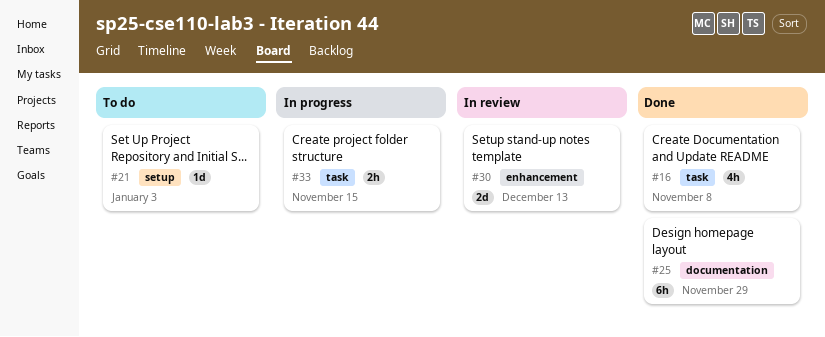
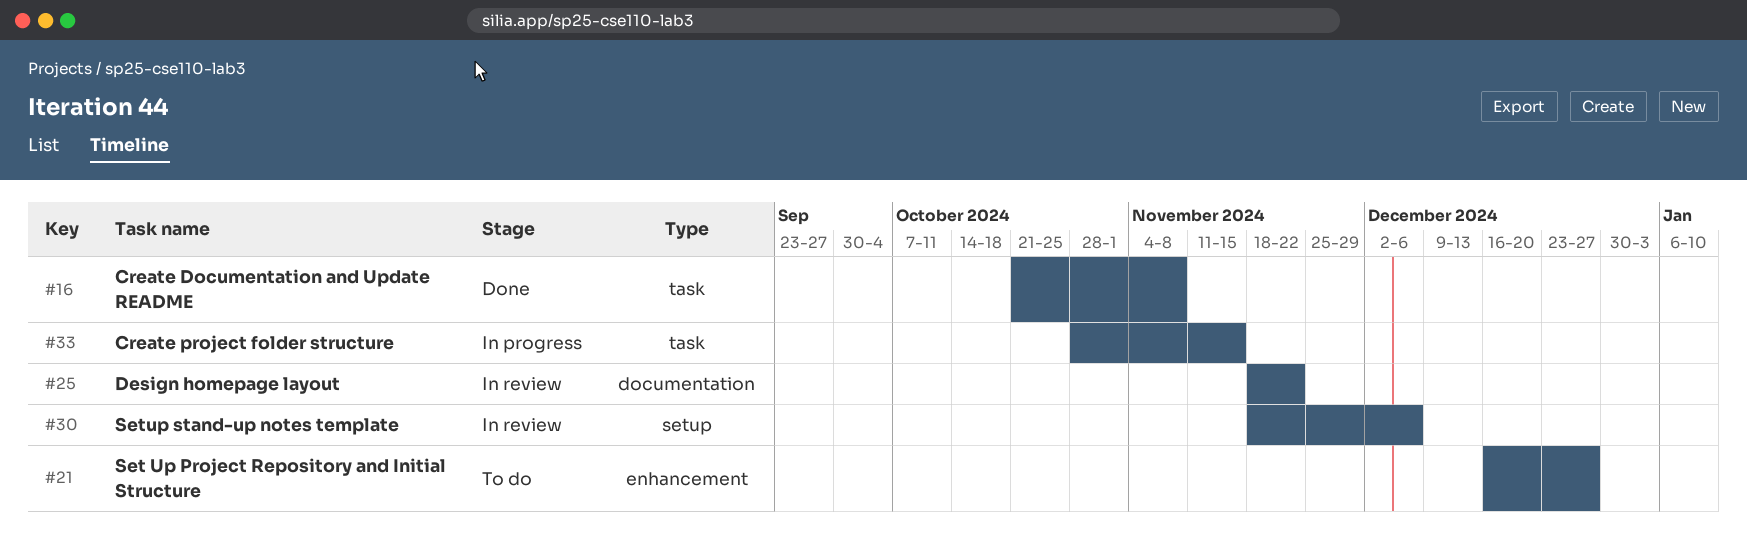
#21, label: setup -> enhancement
#21, due: Jan 3 -> Dec 27
#25, status: Done -> In review
#25, due: Nov 29 -> Nov 22
#30, label: enhancement -> setup
#30, due: Dec 13 -> Dec 6

